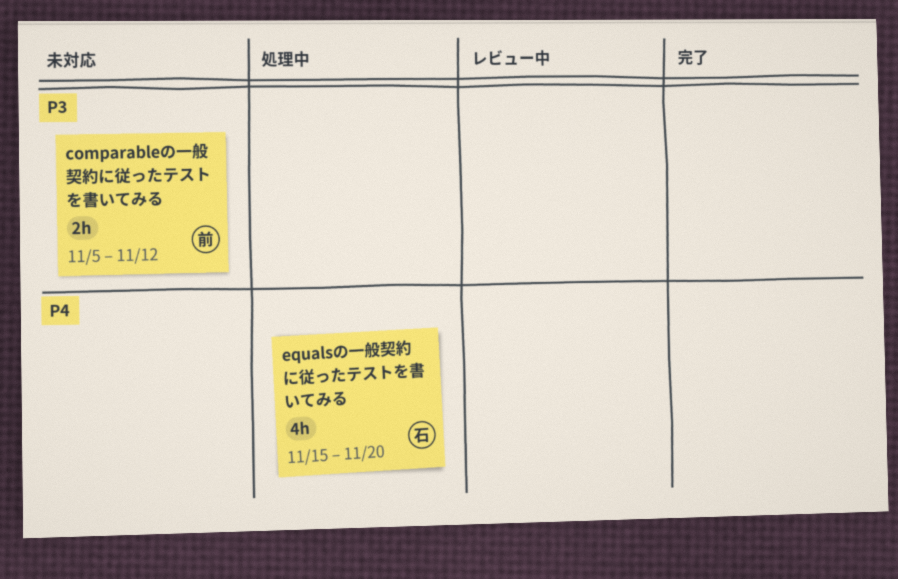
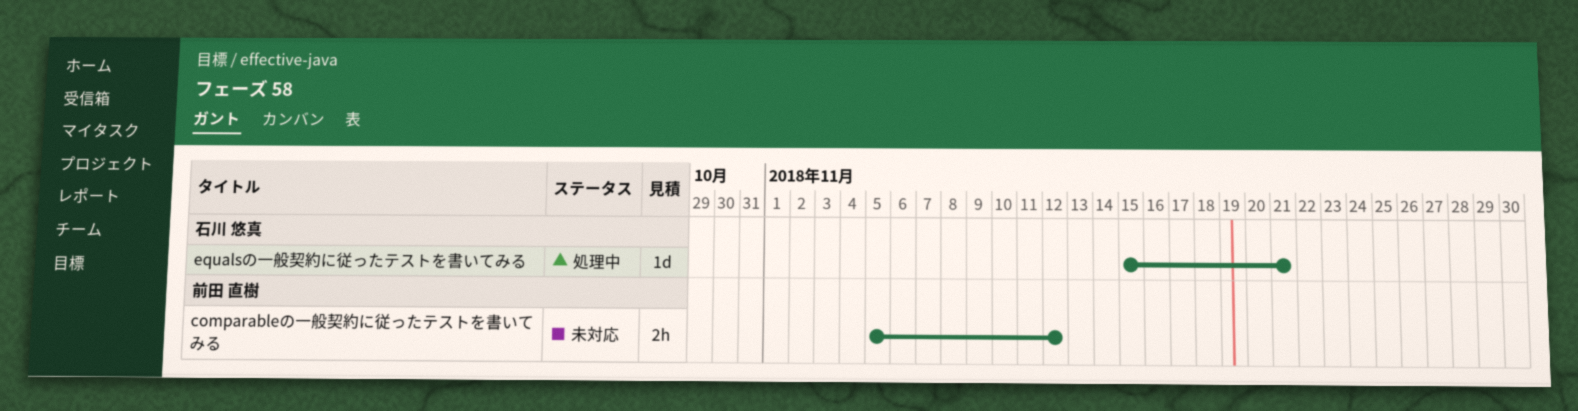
equalsの一般契約に従ったテストを書いてみる, estimate: 4h -> 1d
equalsの一般契約に従ったテストを書いてみる, due: Nov 20 -> Nov 21

